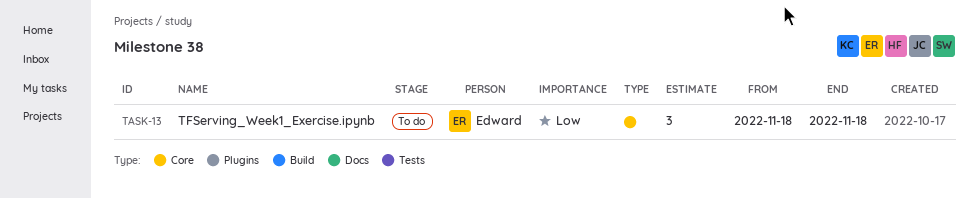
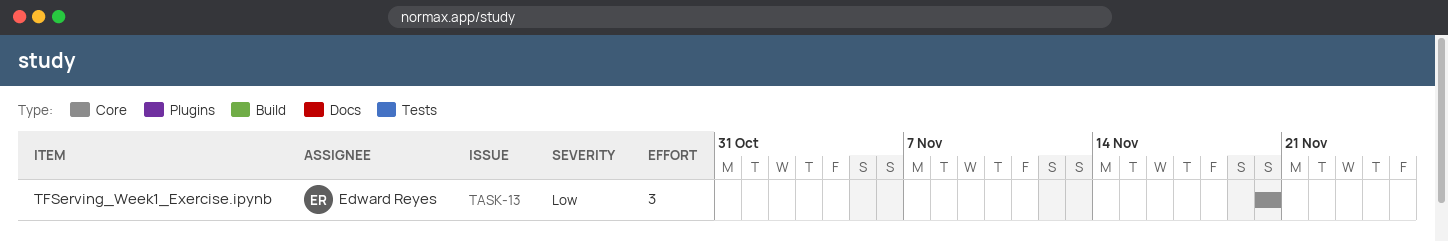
TASK-13, start: Nov 18 -> Nov 20
TASK-13, due: Nov 18 -> Nov 20

